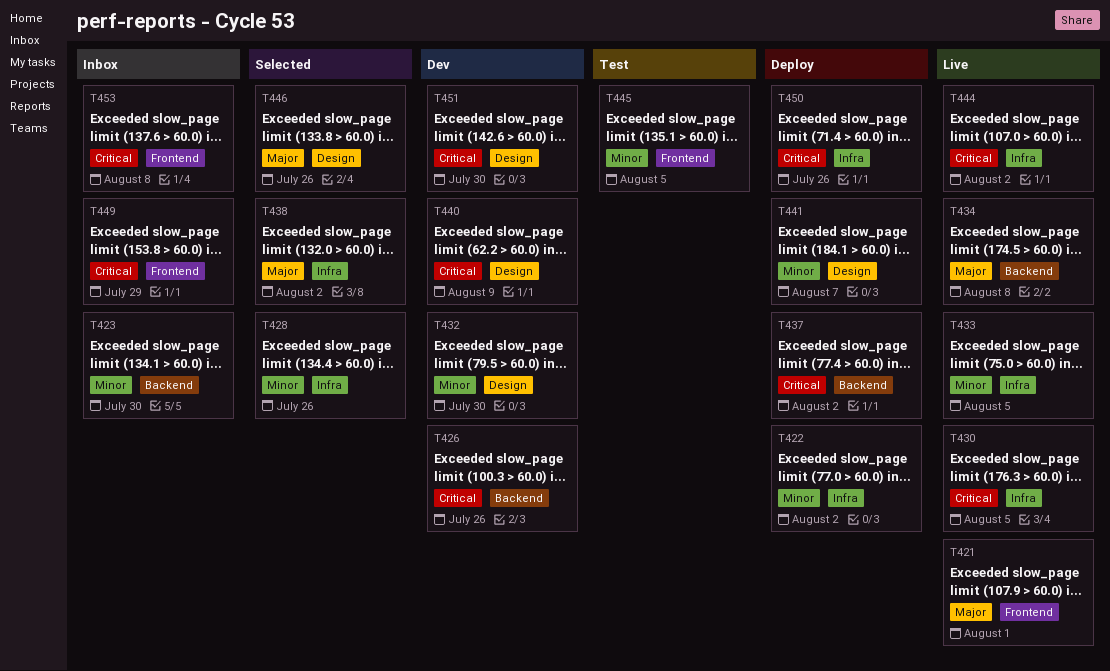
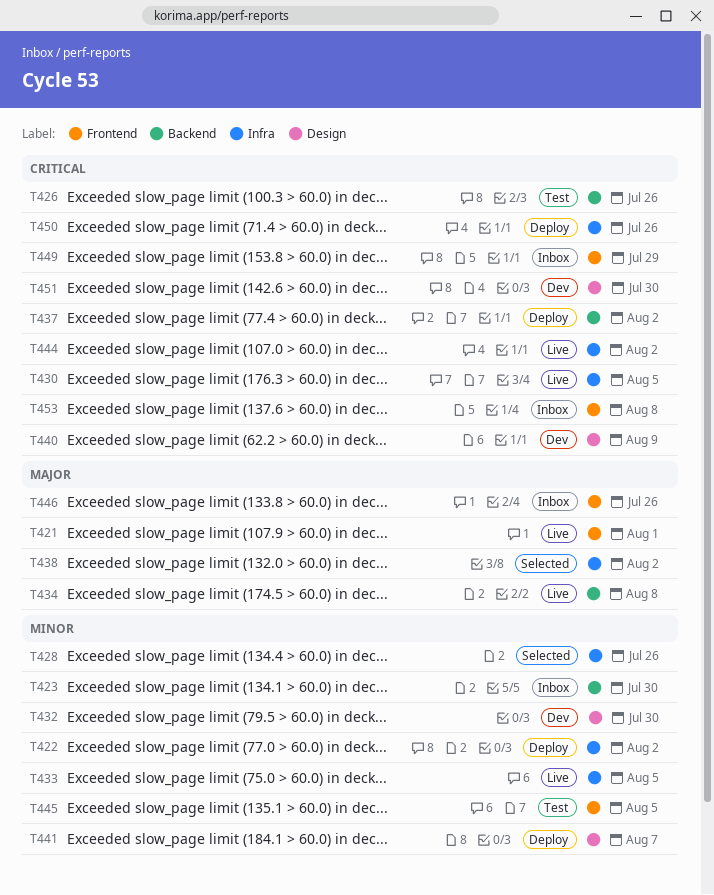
T426, status: Dev -> Test
T446, status: Selected -> Inbox
T446, label: Design -> Frontend

